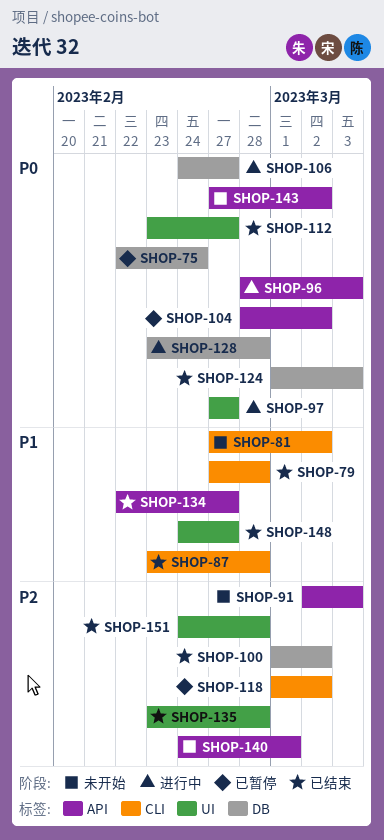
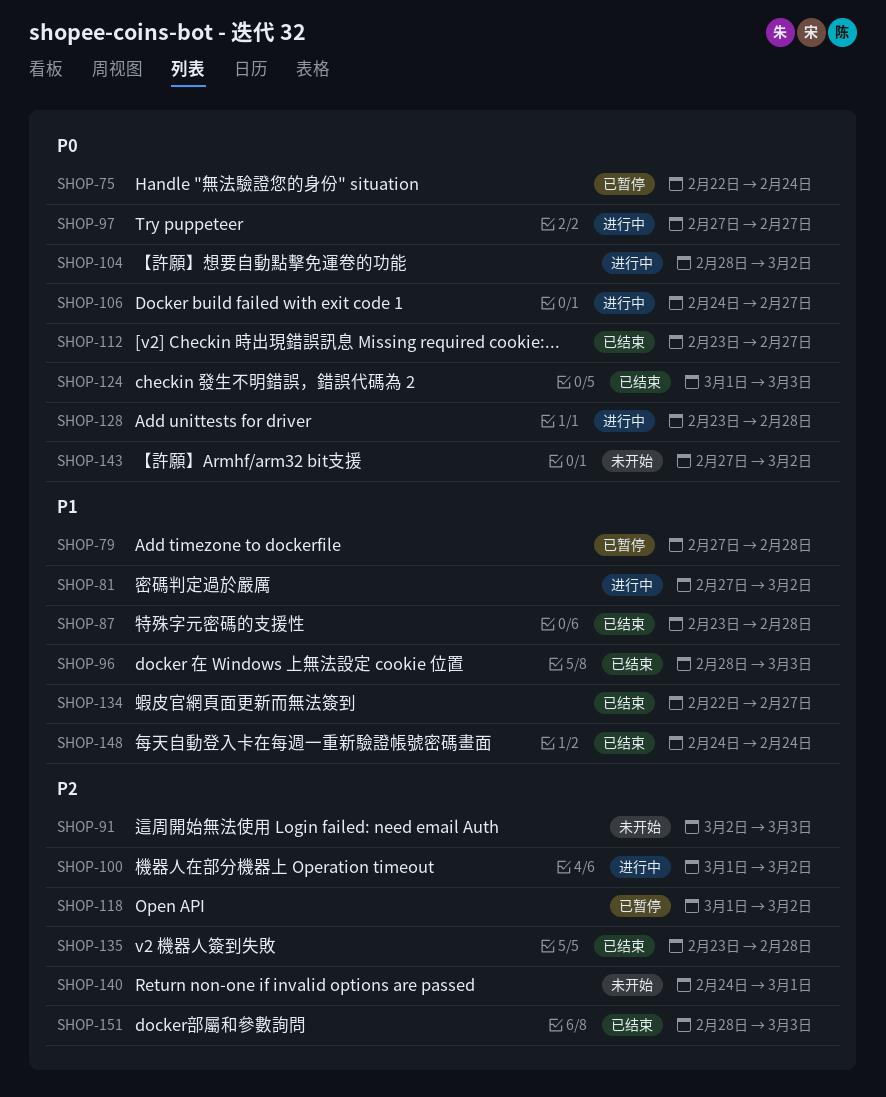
SHOP-79, status: 已结束 -> 已暂停
SHOP-81, status: 未开始 -> 进行中
SHOP-96, status: 进行中 -> 已结束
SHOP-96, priority: P0 -> P1
SHOP-100, status: 已结束 -> 进行中
SHOP-104, status: 已暂停 -> 进行中
SHOP-148, due: Feb 27 -> Feb 24
SHOP-151, start: Feb 24 -> Feb 28
SHOP-151, due: Feb 28 -> Mar 3

